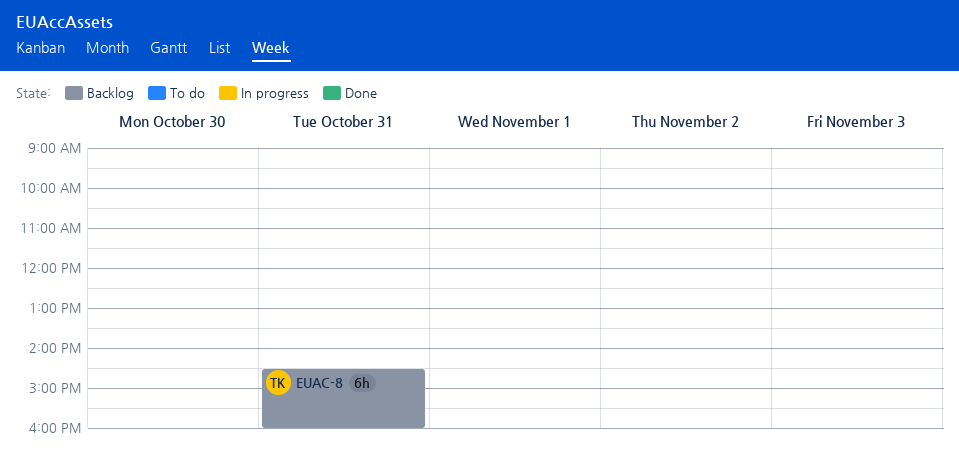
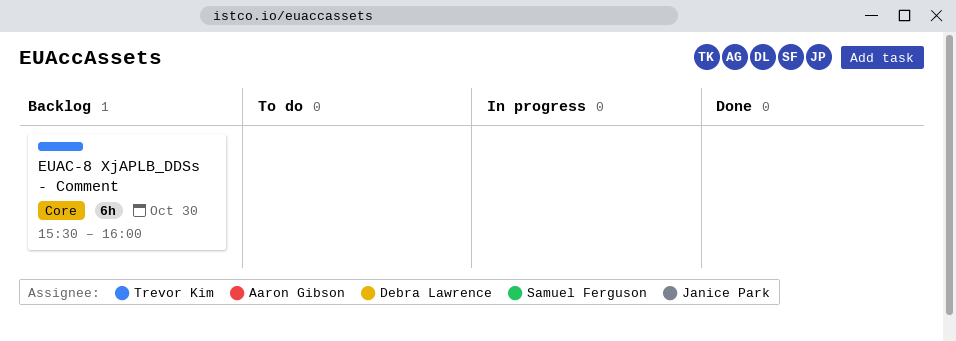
EUAC-8, day: Oct 31 -> Oct 30
EUAC-8, begins: 14:30 -> 15:30

